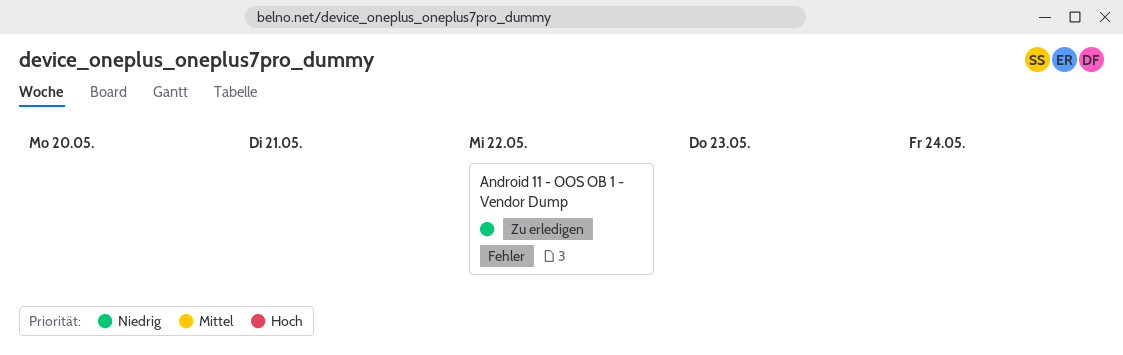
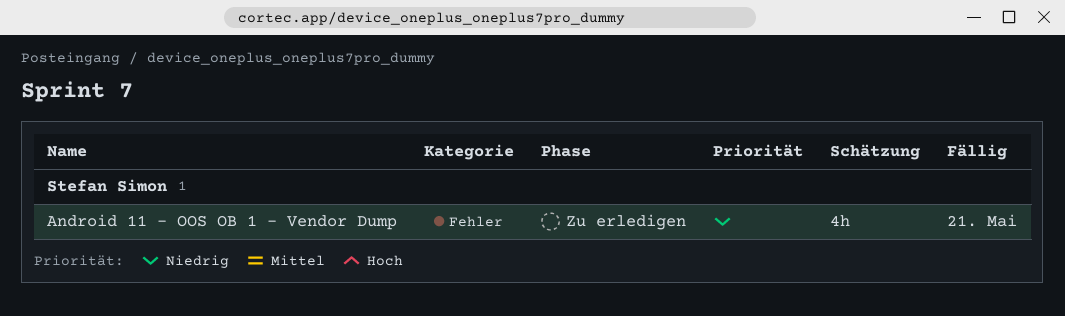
Android 11 - OOS OB 1 - Vendor Dump, due: May 22 -> May 21

